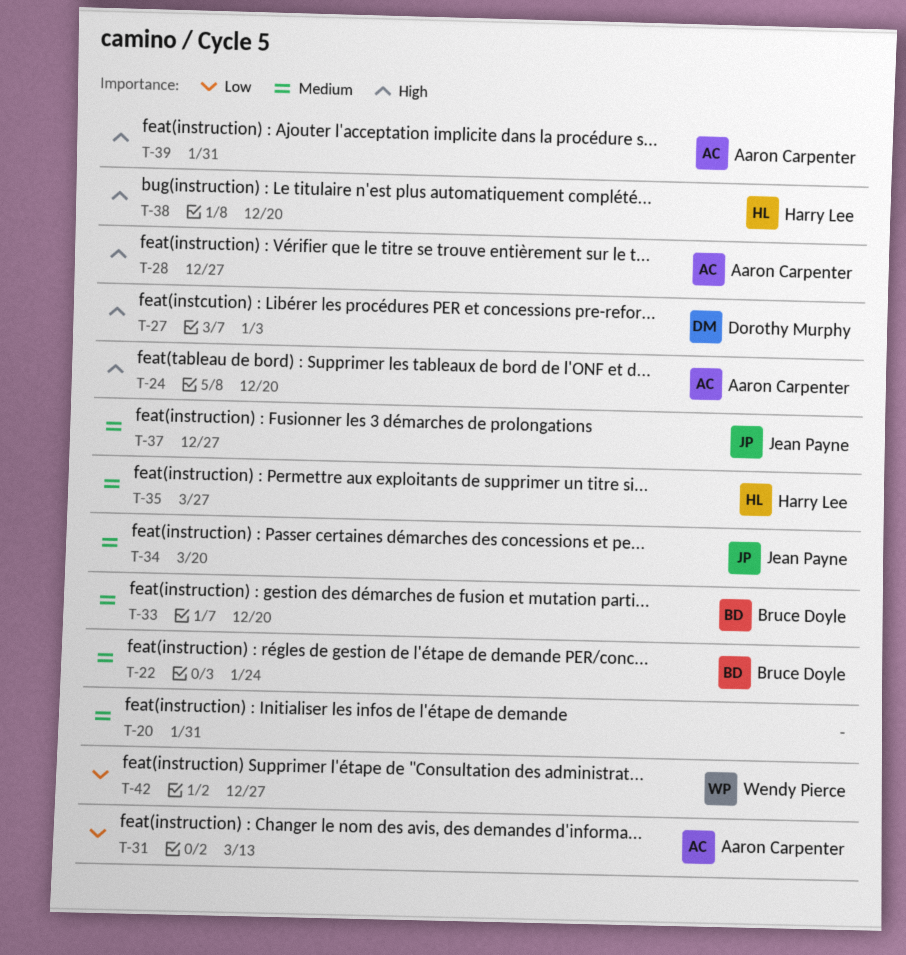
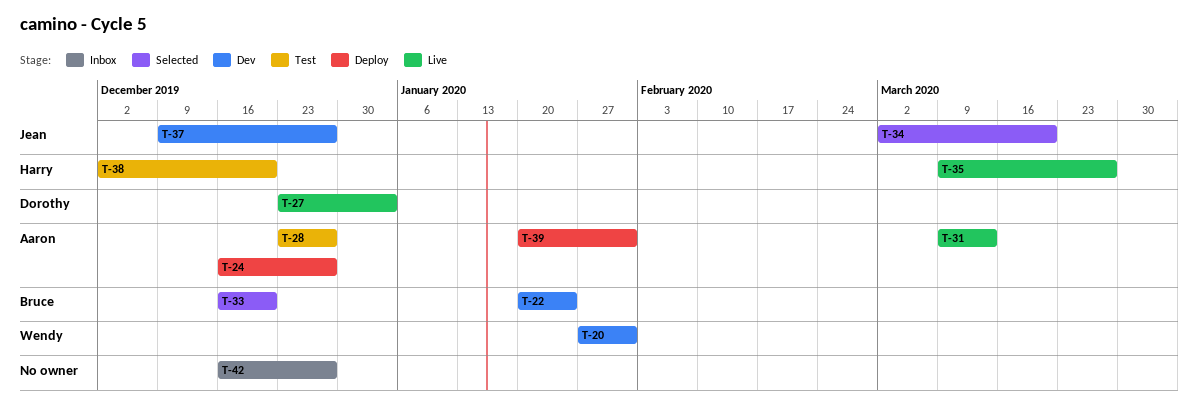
T-20, owner: none -> Wendy Pierce
T-24, due: Dec 20 -> Dec 27
T-42, owner: Wendy Pierce -> none

